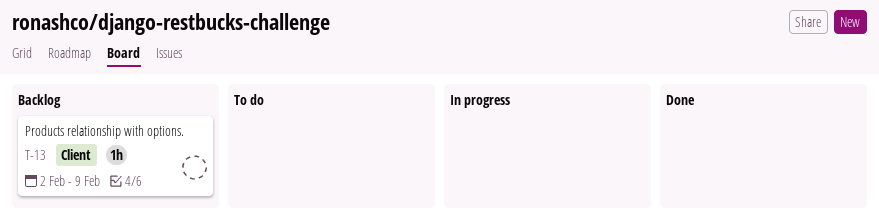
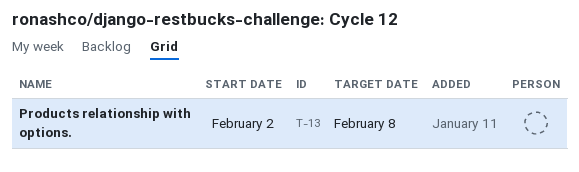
T-13, due: Feb 9 -> Feb 8

